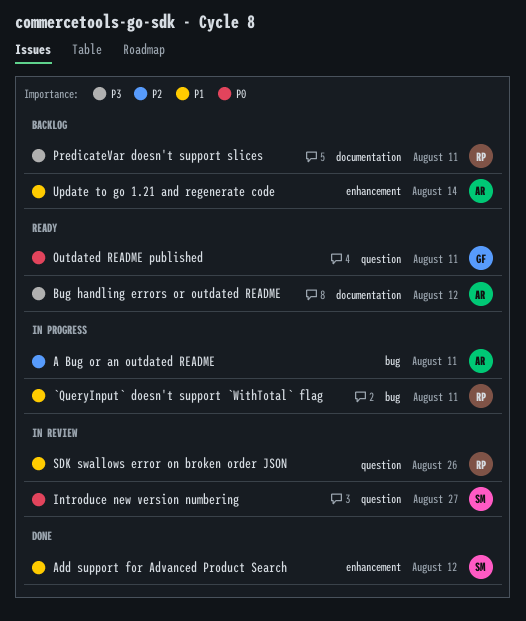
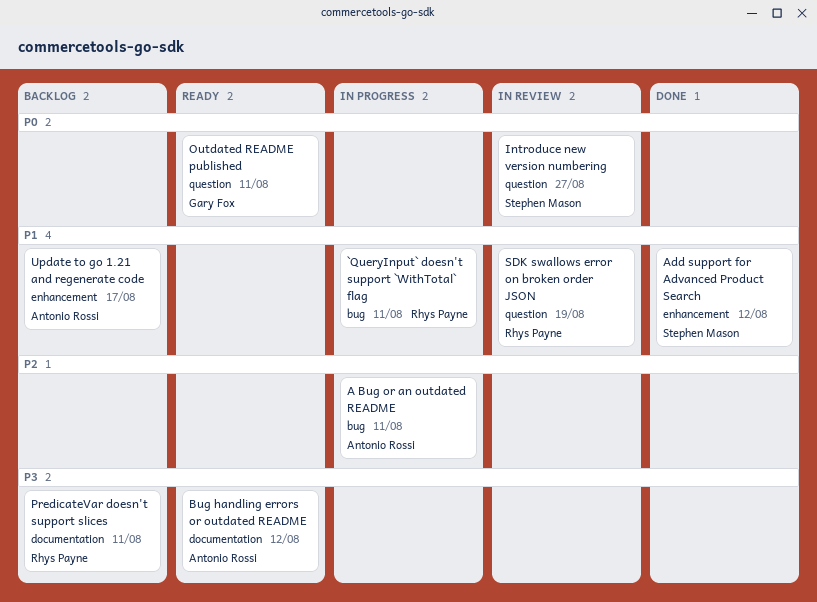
SDK swallows error on broken order JSON, due: Aug 26 -> Aug 19
Update to go 1.21 and regenerate code, due: Aug 14 -> Aug 17

